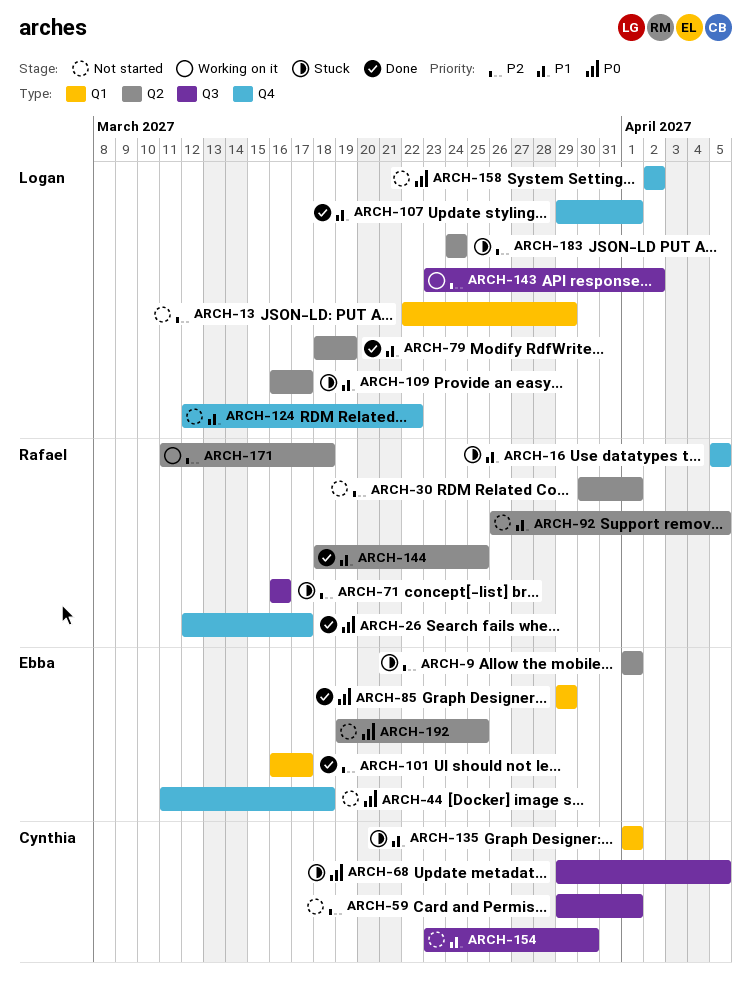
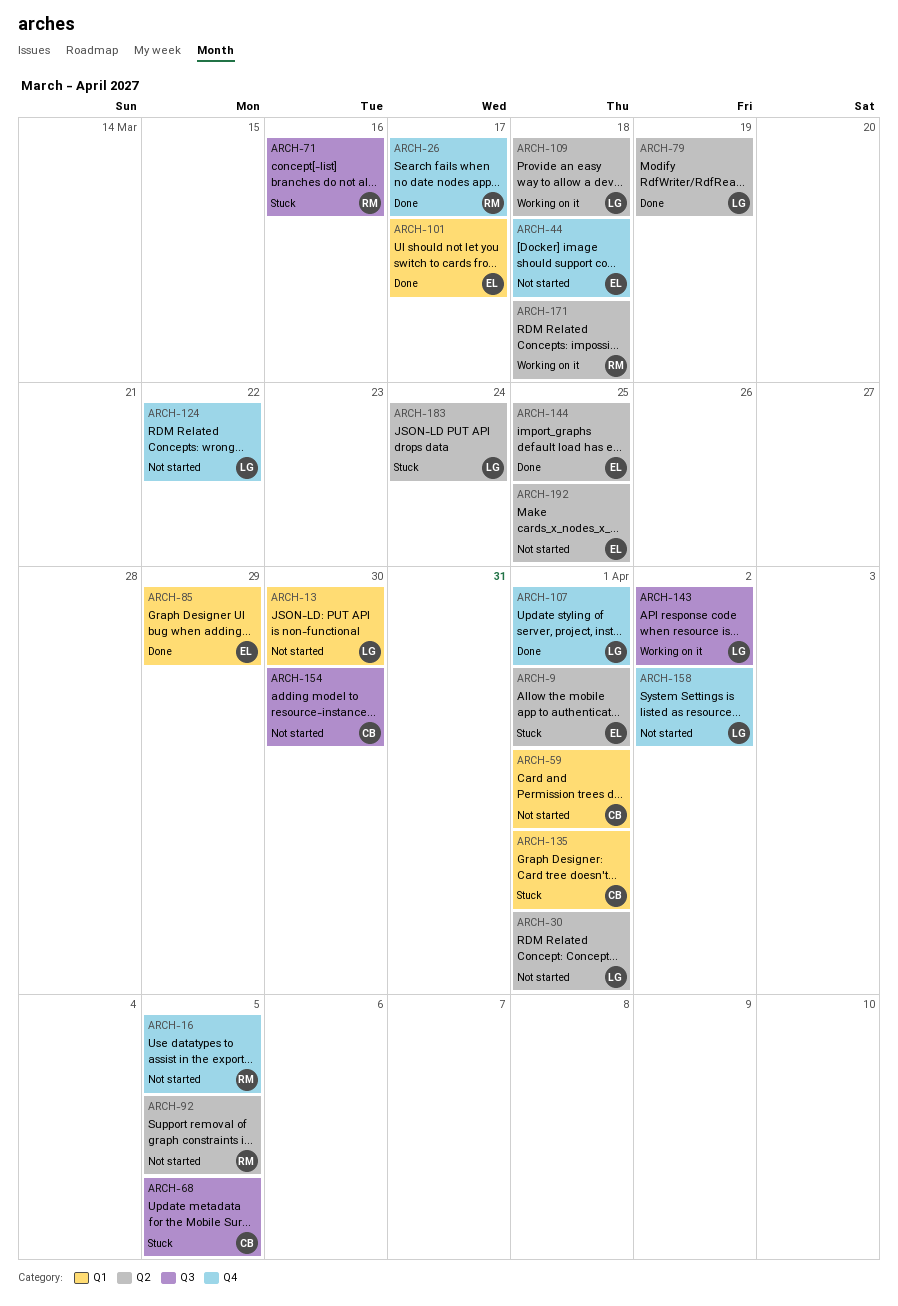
ARCH-13, due: Mar 29 -> Mar 30
ARCH-16, status: Stuck -> Not started
ARCH-30, owner: Rafael -> Logan
ARCH-59, label: Q3 -> Q1
ARCH-109, status: Stuck -> Working on it
ARCH-109, due: Mar 17 -> Mar 18
ARCH-144, owner: Rafael -> Ebba

